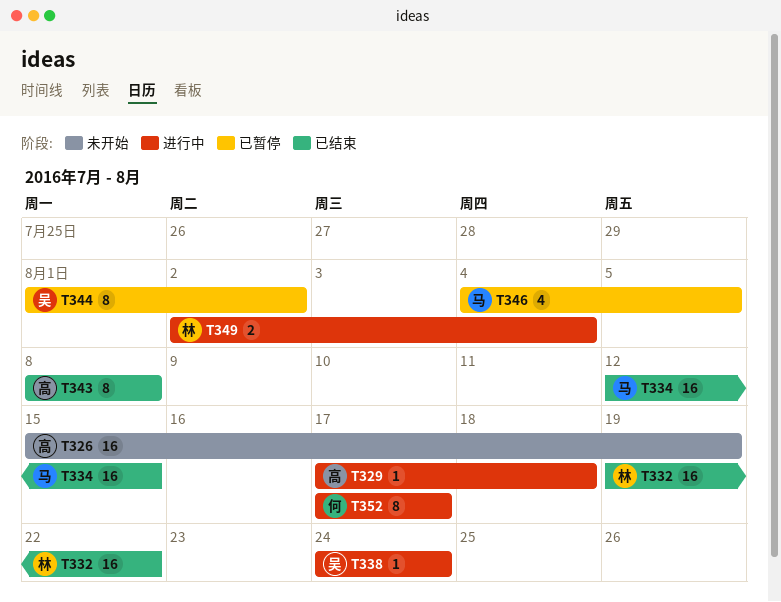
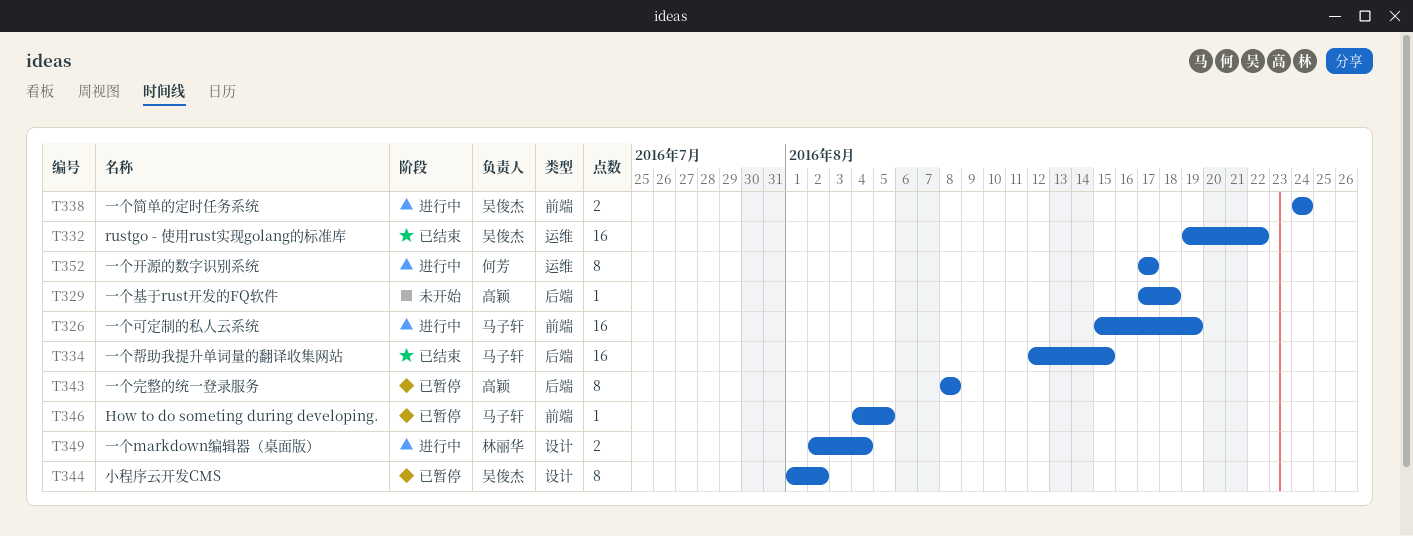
T326, status: 未开始 -> 进行中
T326, owner: 高颖 -> 马子轩
T329, status: 进行中 -> 未开始
T332, owner: 林丽华 -> 吴俊杰
T338, estimate: 1 -> 2
T343, status: 已结束 -> 已暂停
T346, estimate: 4 -> 1

